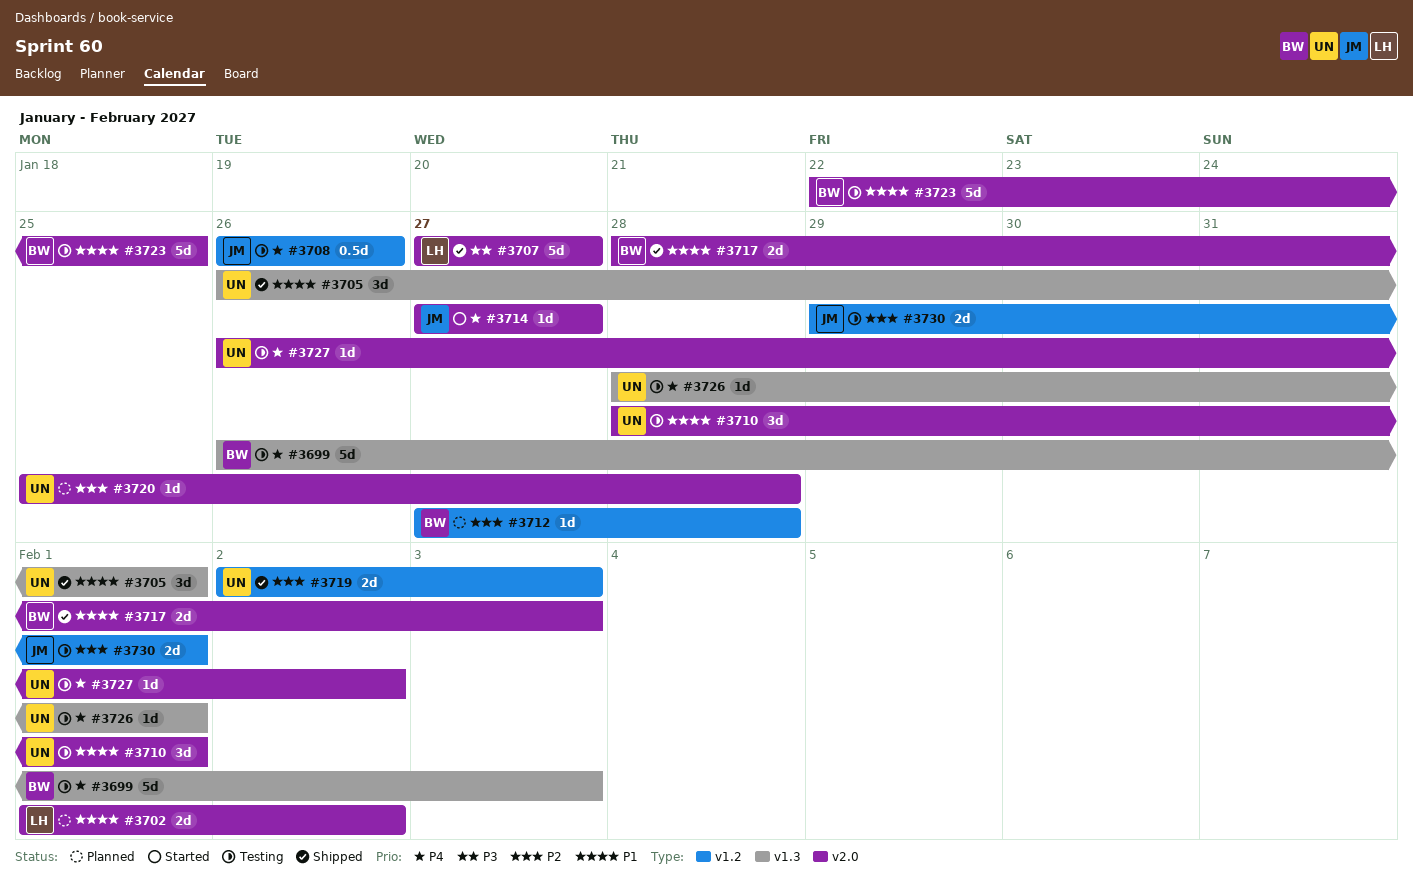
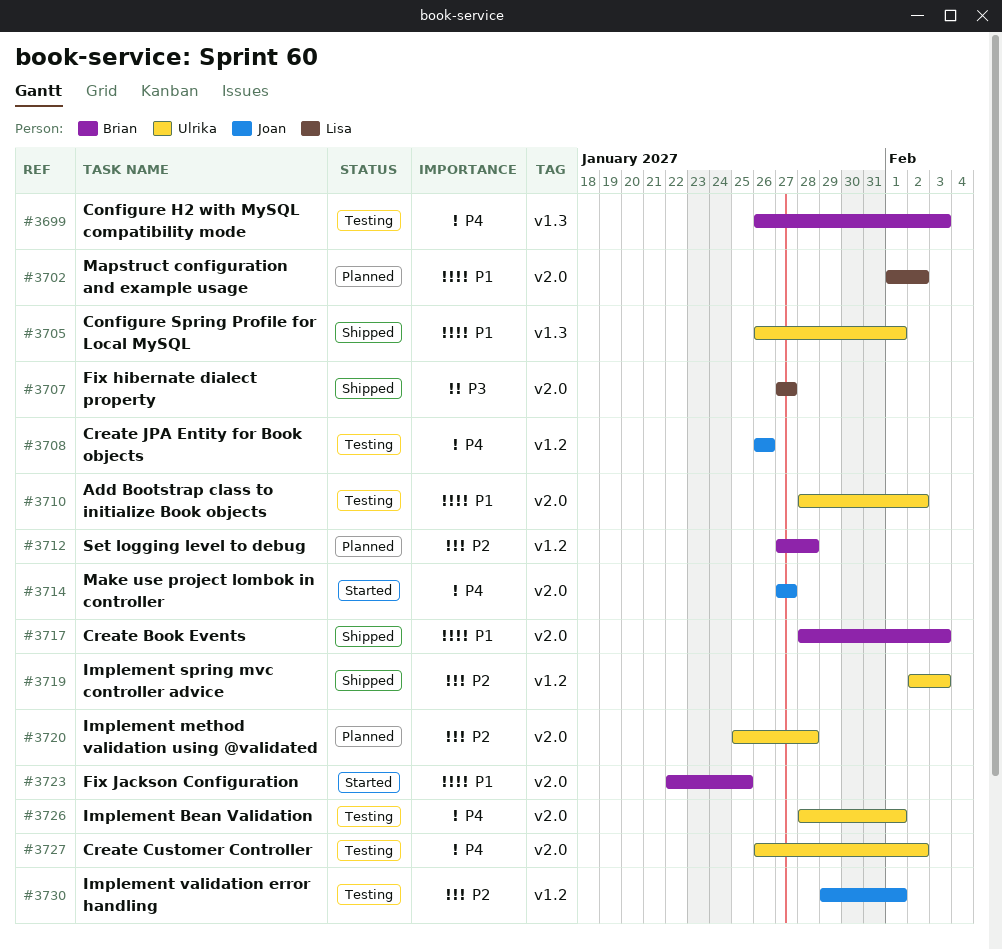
#3710, due: Feb 1 -> Feb 2
#3723, status: Testing -> Started
#3726, label: v1.3 -> v2.0

